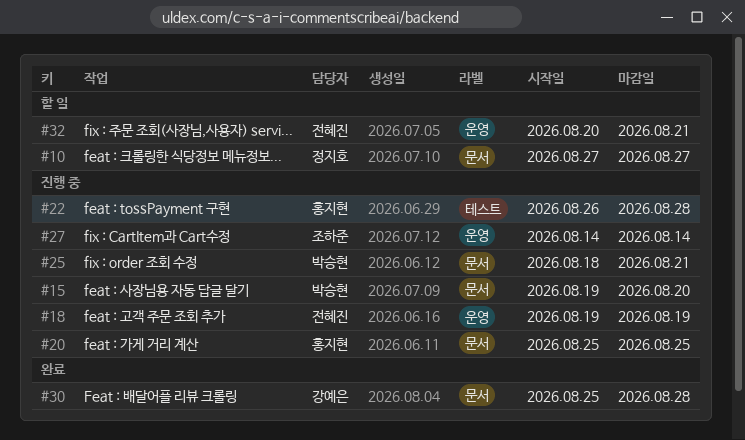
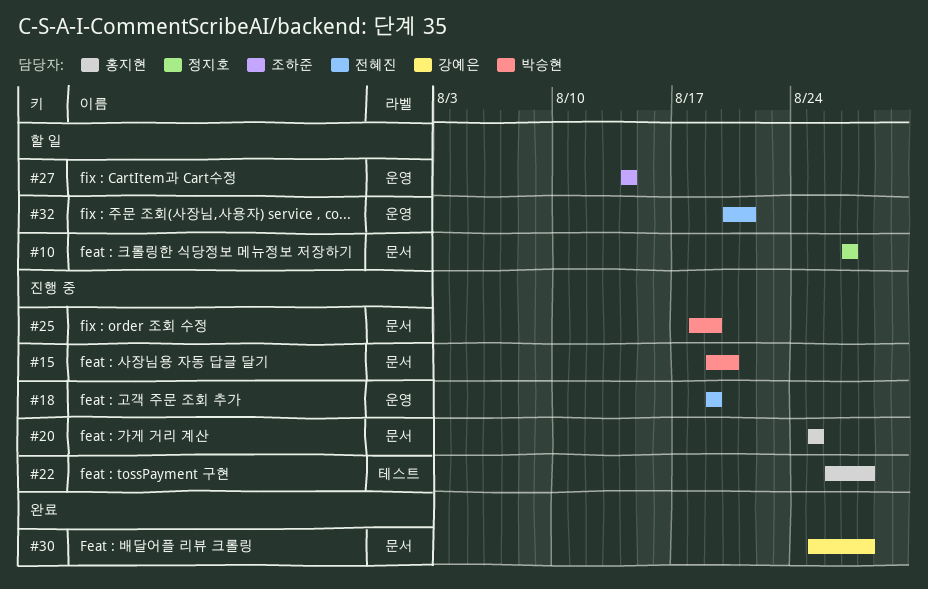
#25, due: Aug 21 -> Aug 19
#27, status: 진행 중 -> 할 일

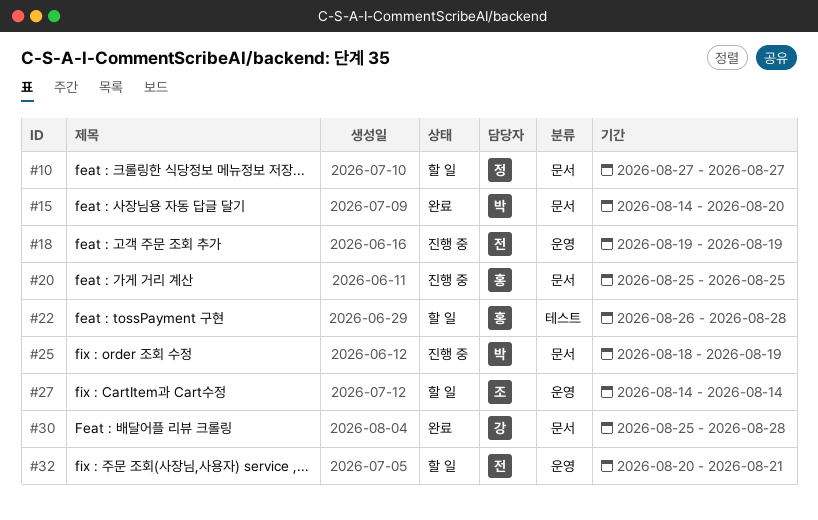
#15, status: 진행 중 -> 완료
#15, start: Aug 19 -> Aug 14
#22, status: 진행 중 -> 할 일

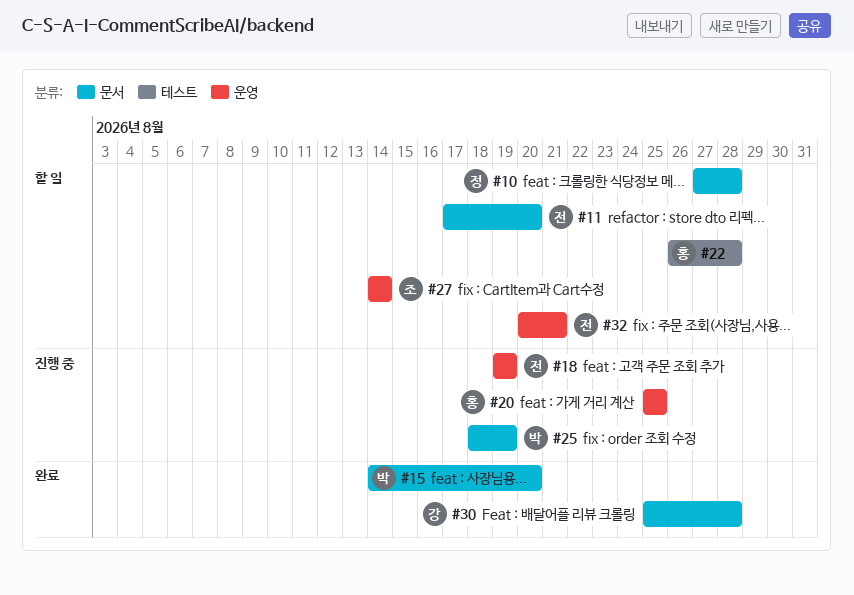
#10, due: Aug 27 -> Aug 28
#11: none -> present
#20, label: 문서 -> 운영

